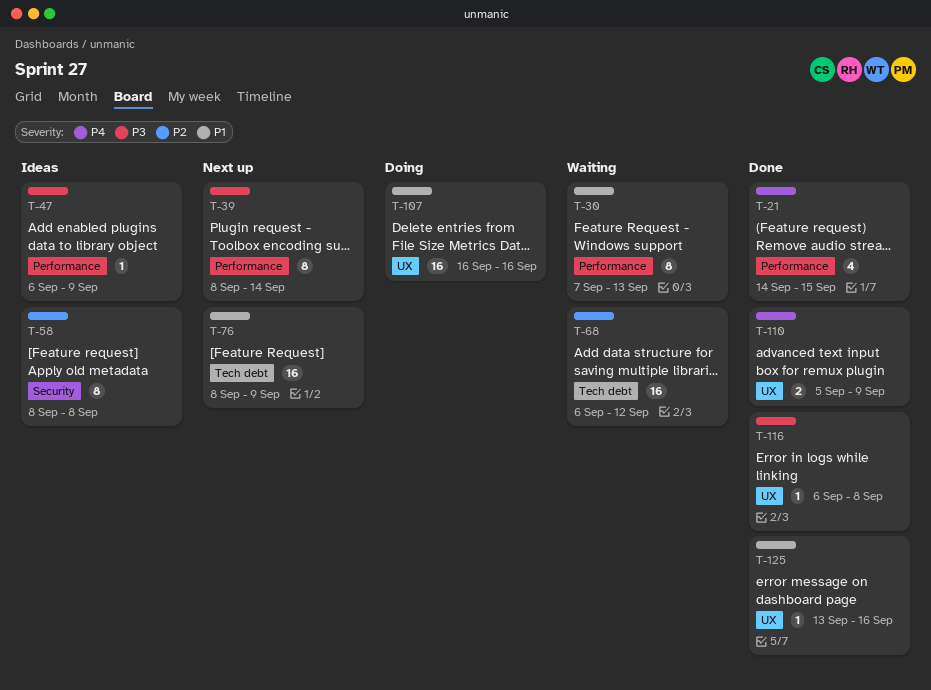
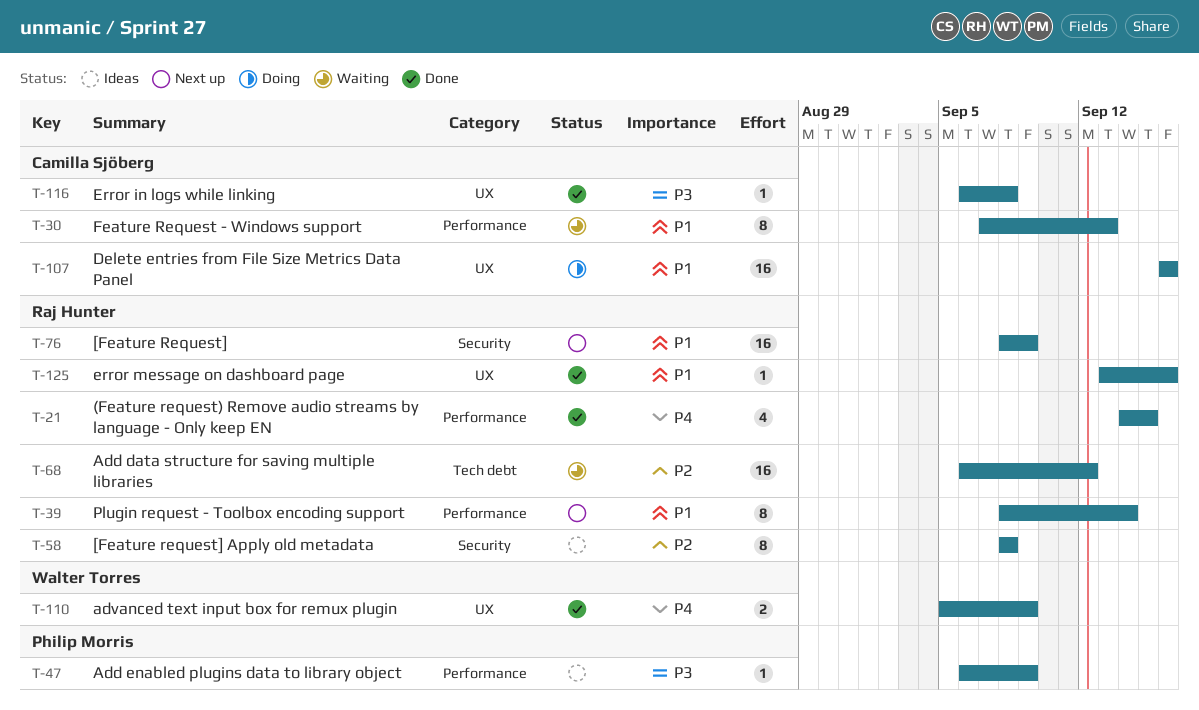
T-39, priority: P3 -> P1
T-76, label: Tech debt -> Security

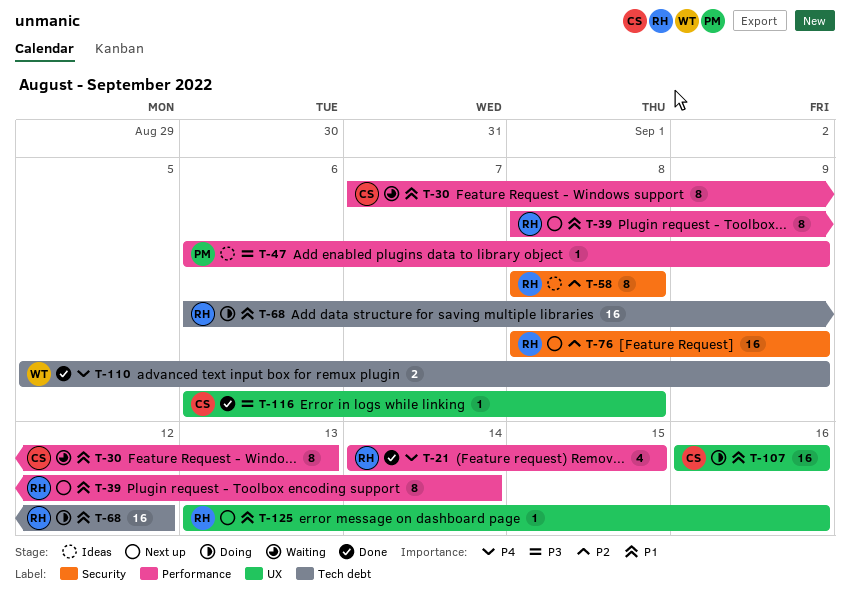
T-68, status: Waiting -> Doing
T-68, priority: P2 -> P1
T-76, priority: P1 -> P2
T-110, label: UX -> Tech debt
T-125, status: Done -> Next up

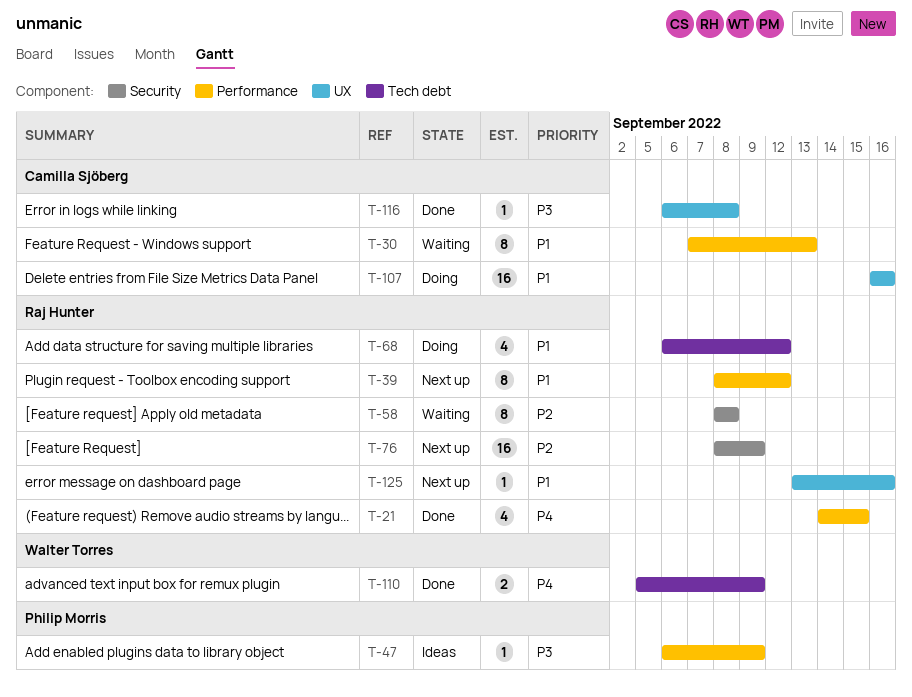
T-39, due: Sep 14 -> Sep 12
T-58, status: Ideas -> Waiting
T-68, estimate: 16 -> 4

